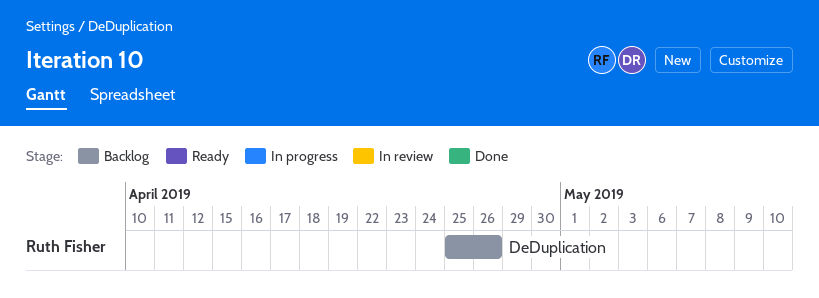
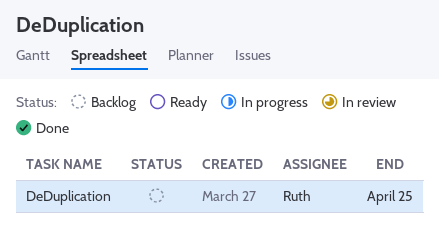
DeDuplication, due: Apr 26 -> Apr 25

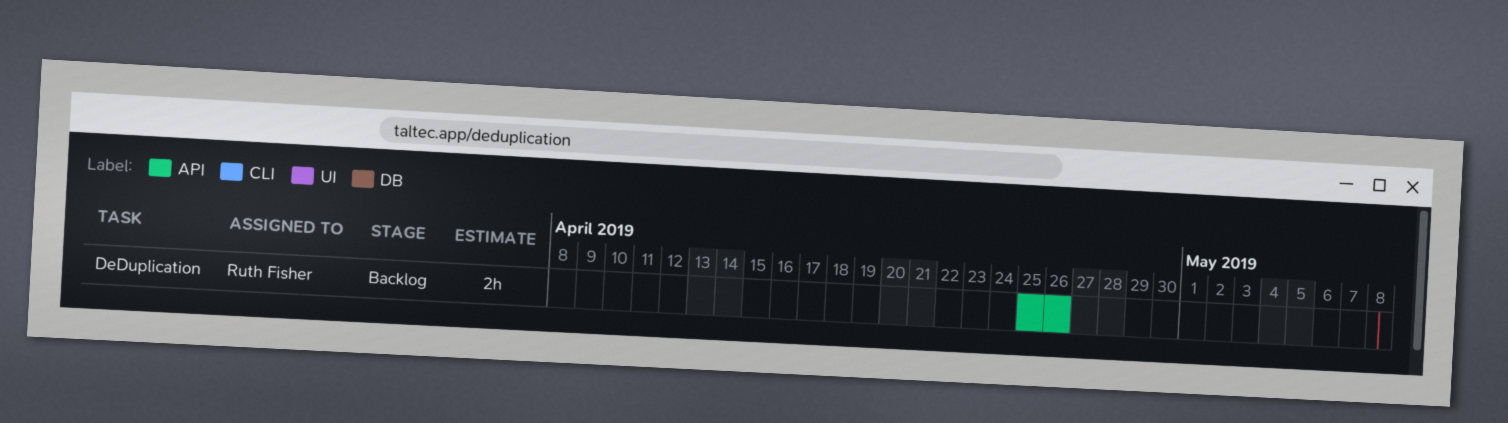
DeDuplication, due: Apr 25 -> Apr 26

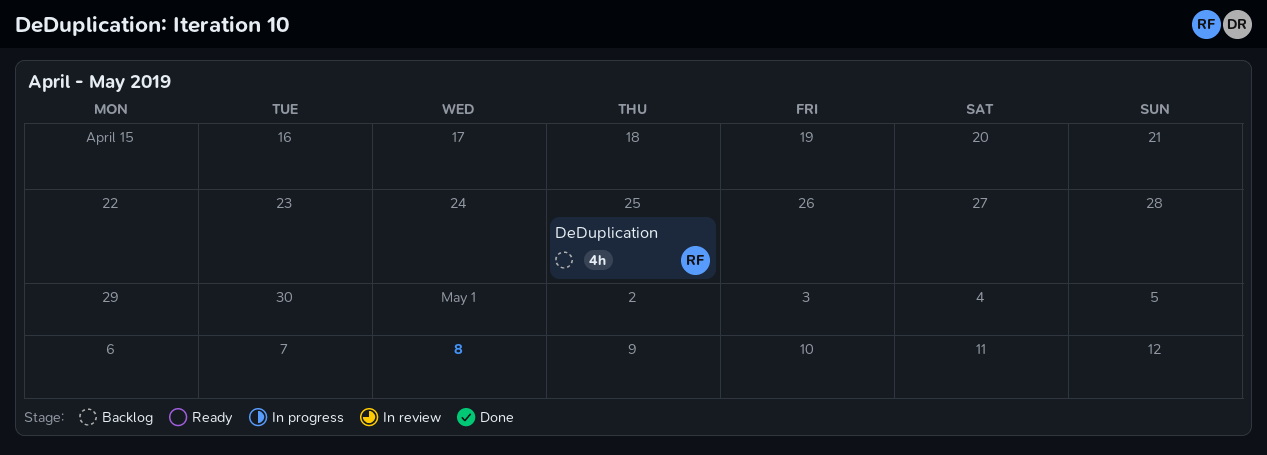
DeDuplication, estimate: 2h -> 4h
DeDuplication, due: Apr 26 -> Apr 25

